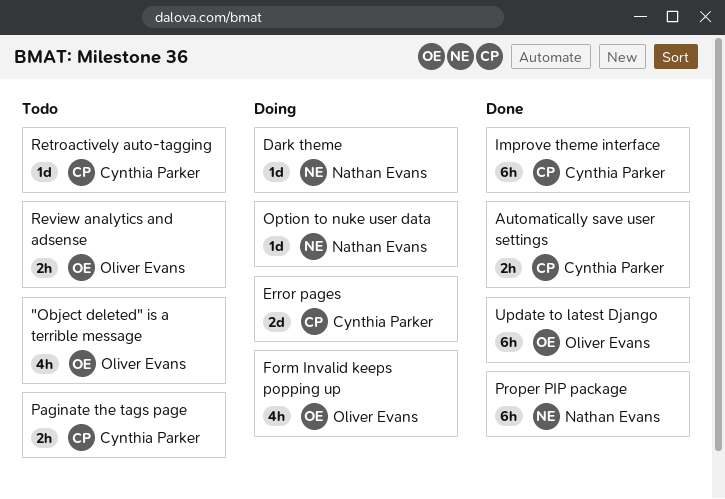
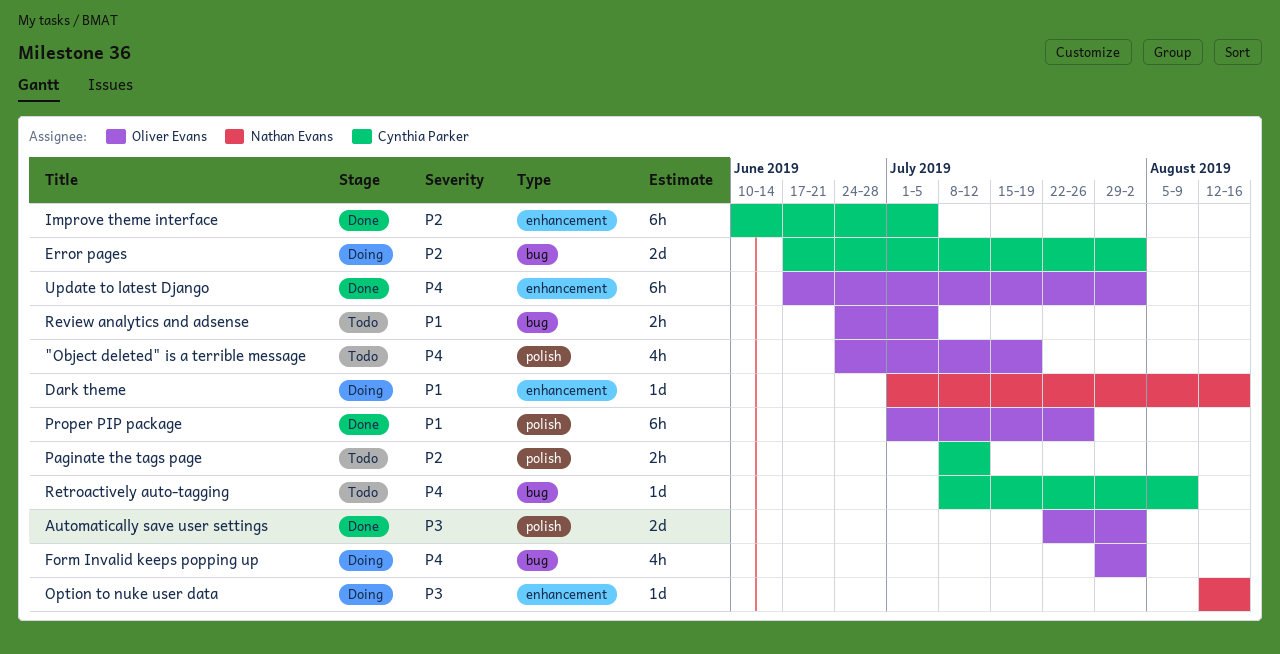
Automatically save user settings, owner: Cynthia Parker -> Oliver Evans
Automatically save user settings, estimate: 2h -> 2d
Proper PIP package, owner: Nathan Evans -> Oliver Evans

